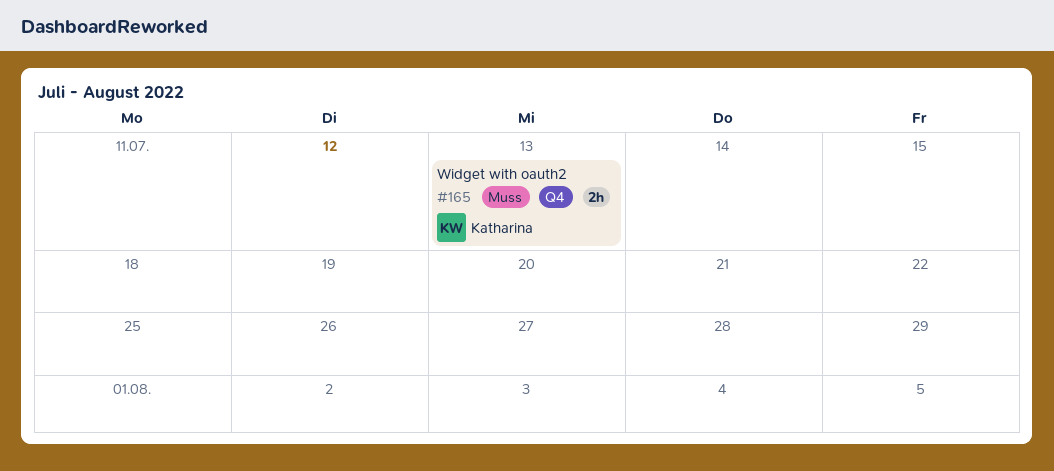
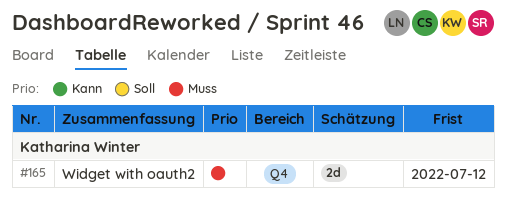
#165, estimate: 2h -> 2d
#165, due: Jul 13 -> Jul 12

